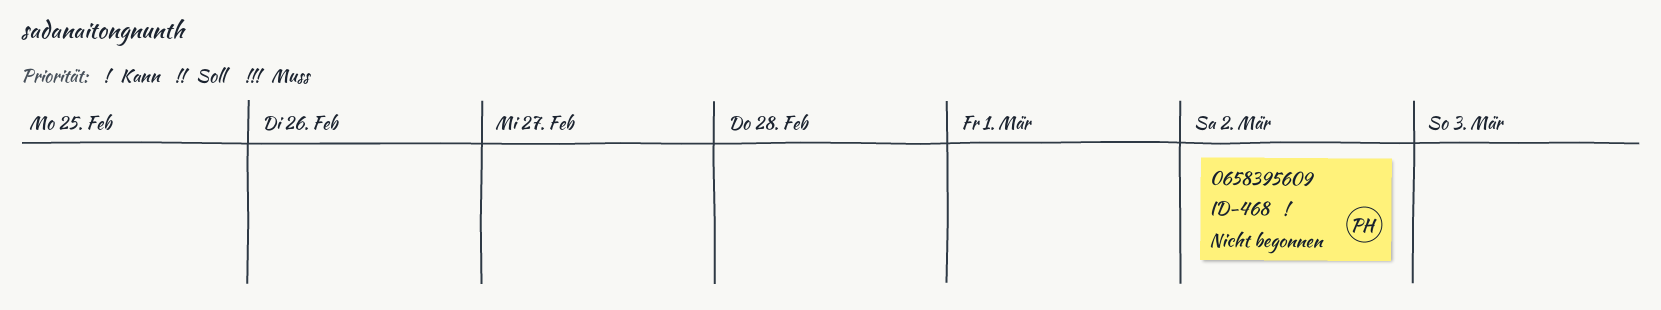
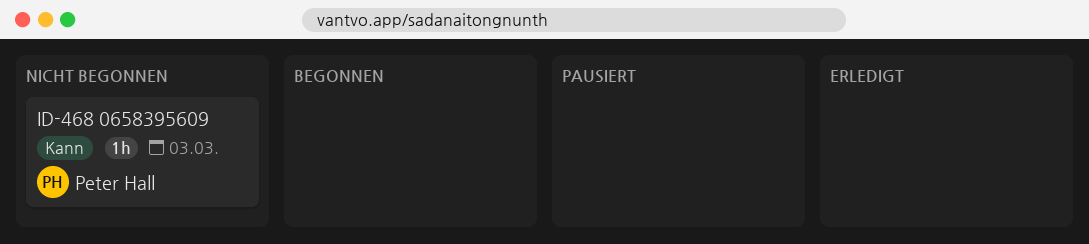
ID-468, due: Mar 2 -> Mar 3

